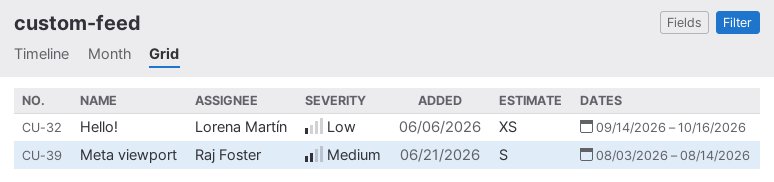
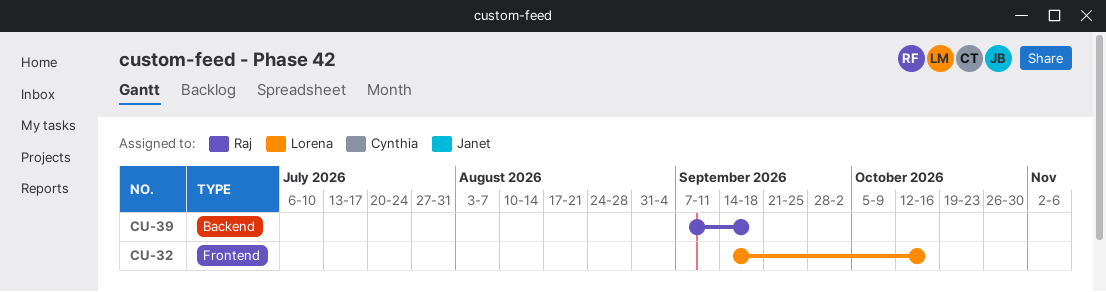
CU-39, start: Aug 3 -> Sep 7
CU-39, due: Aug 14 -> Sep 18

